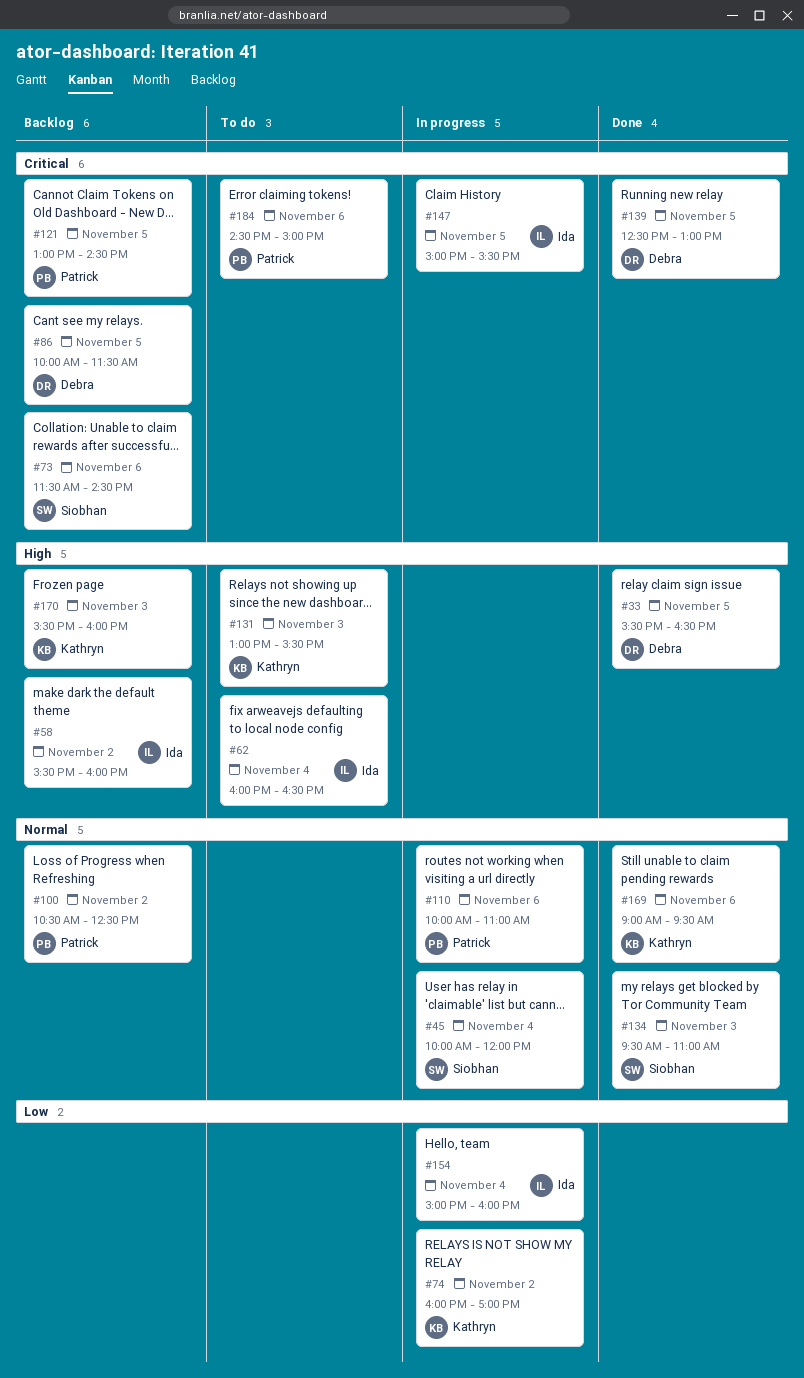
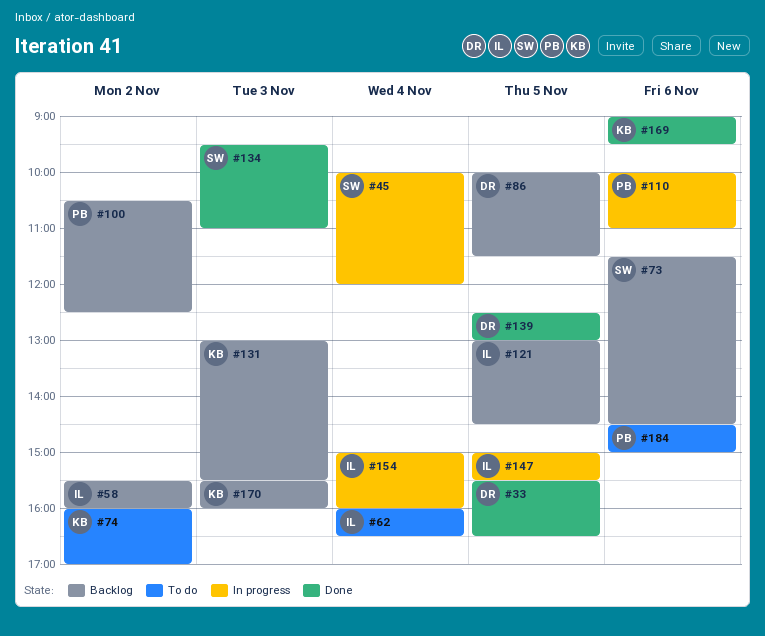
#74, status: In progress -> To do
#121, owner: Patrick -> Ida
#131, status: To do -> Backlog

